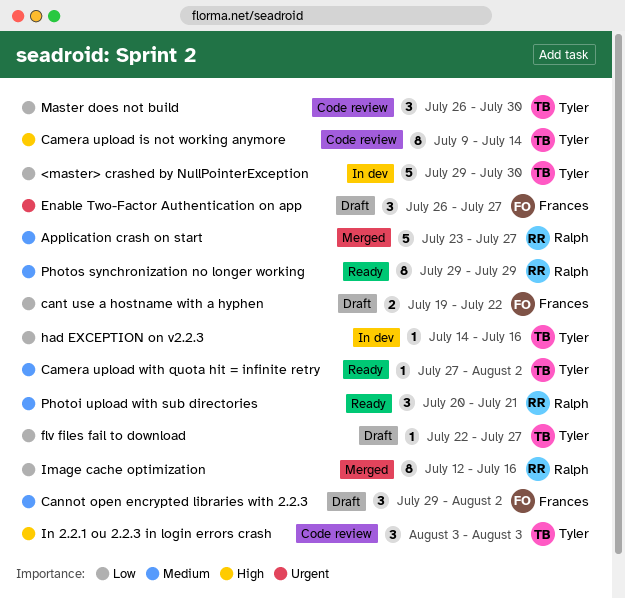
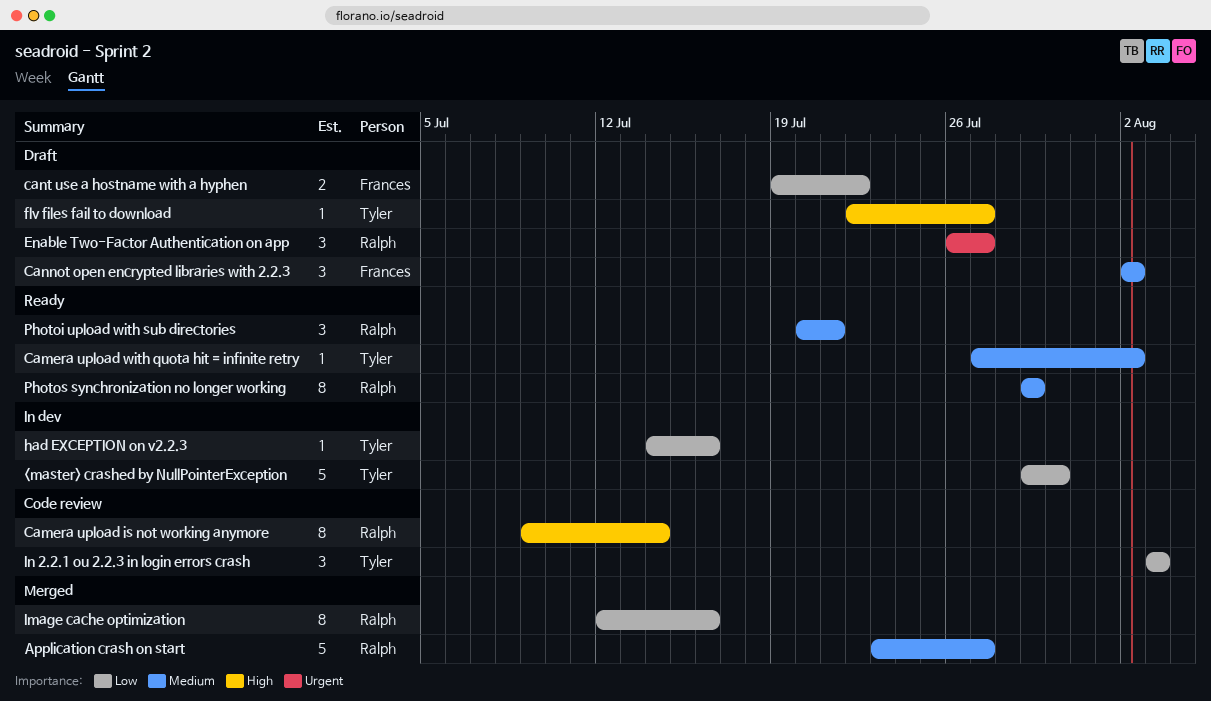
Camera upload is not working anymore, owner: Tyler -> Ralph
Cannot open encrypted libraries with 2.2.3, start: Jul 29 -> Aug 2
Enable Two-Factor Authentication on app, owner: Frances -> Ralph
flv files fail to download, priority: Low -> High
In 2.2.1 ou 2.2.3 in login errors crash, priority: High -> Low
Master does not build: present -> none

